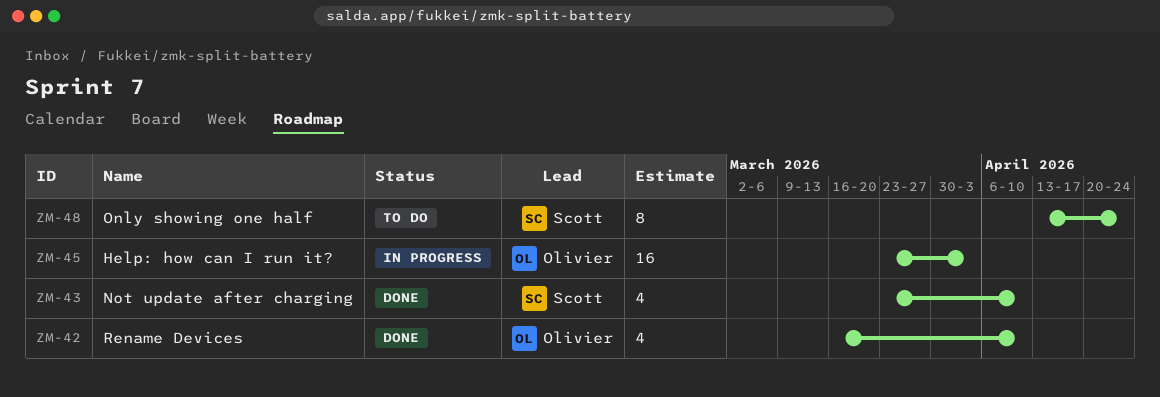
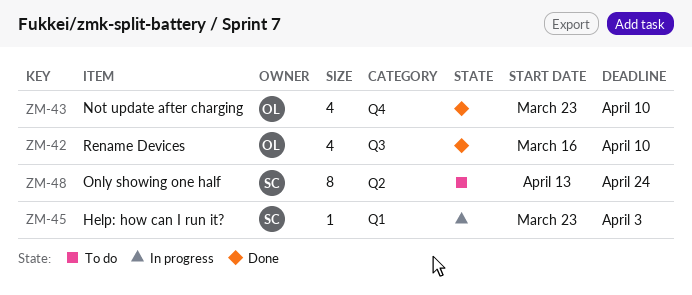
ZM-43, owner: Scott -> Olivier
ZM-45, owner: Olivier -> Scott
ZM-45, estimate: 16 -> 1

